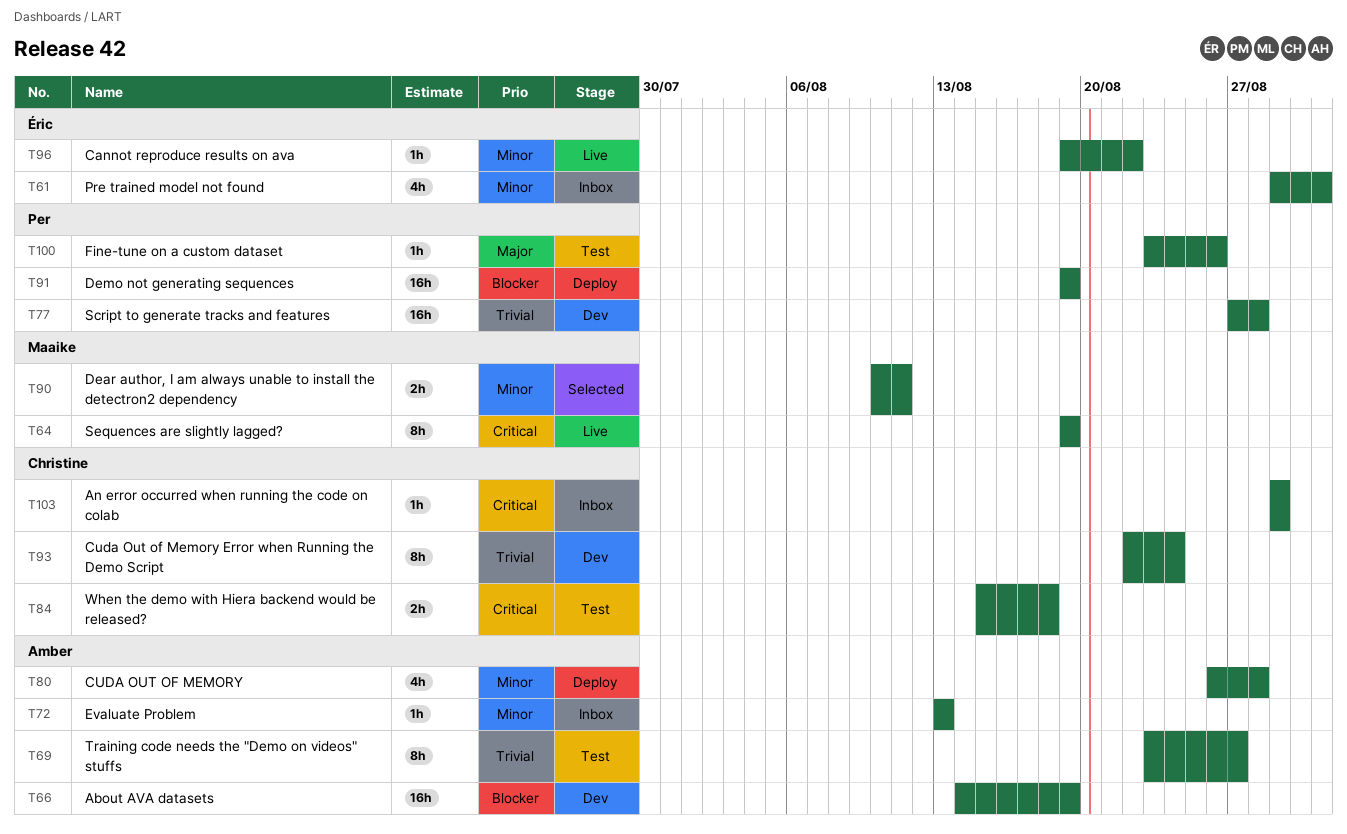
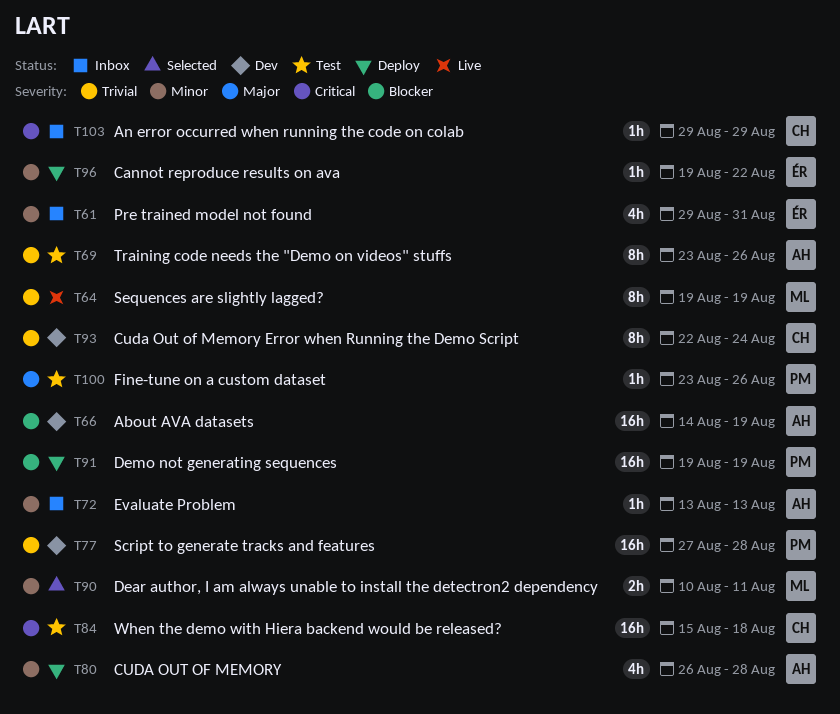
T64, priority: Critical -> Trivial
T69, due: Aug 27 -> Aug 26
T84, estimate: 2h -> 16h
T96, status: Live -> Deploy

